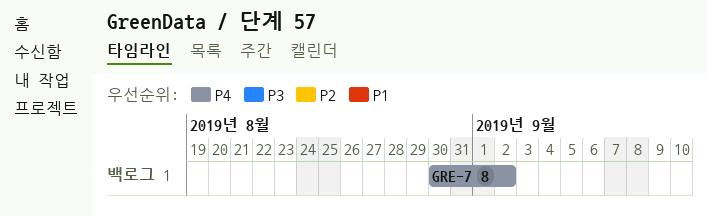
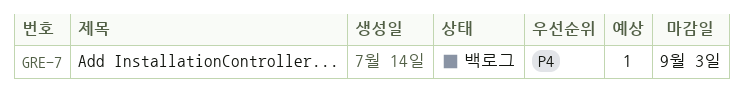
GRE-7, estimate: 8 -> 1
GRE-7, due: Sep 2 -> Sep 3

